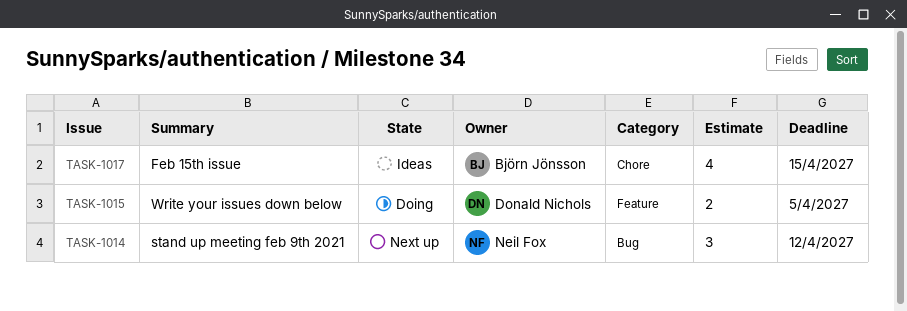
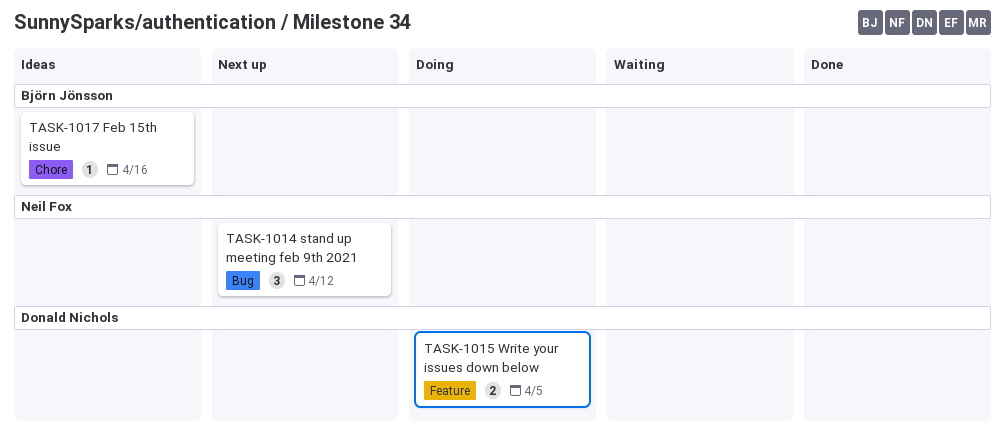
TASK-1017, estimate: 4 -> 1
TASK-1017, due: Apr 15 -> Apr 16

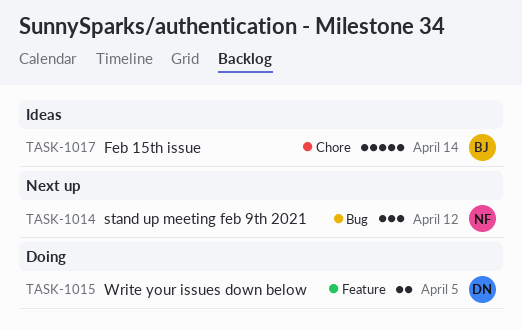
TASK-1017, estimate: 1 -> 5
TASK-1017, due: Apr 16 -> Apr 14

